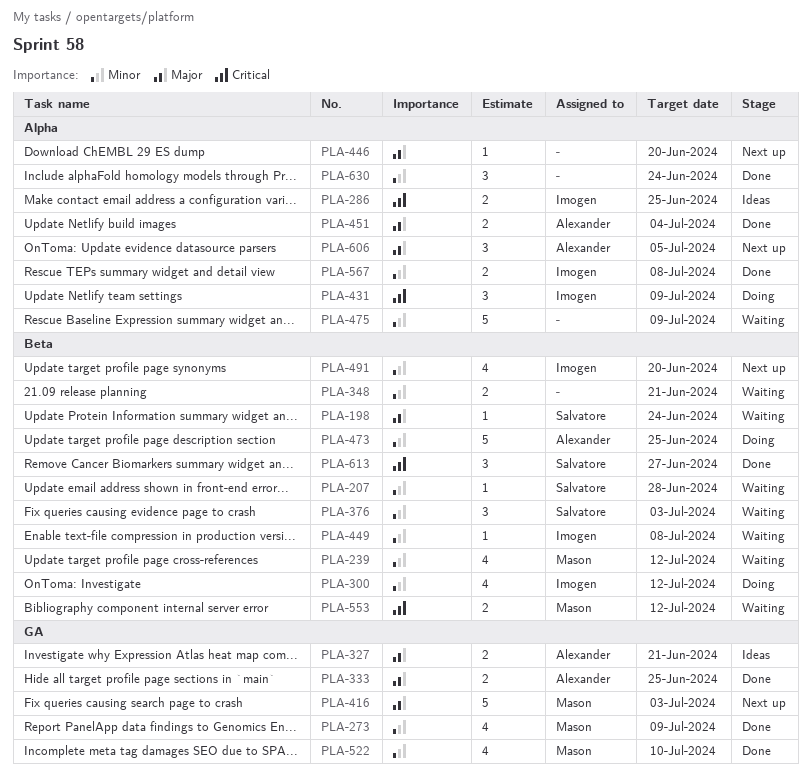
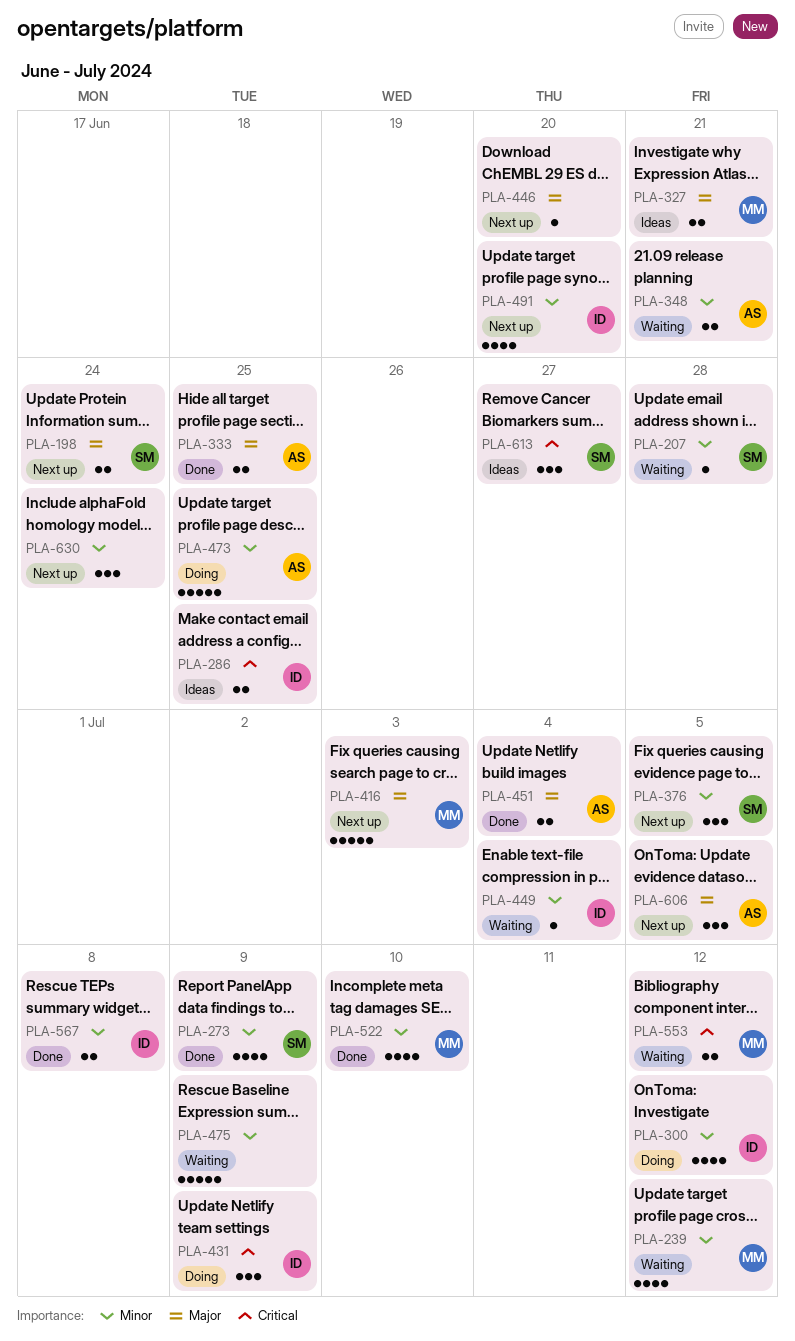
PLA-198, status: Waiting -> Next up
PLA-198, estimate: 1 -> 2
PLA-273, owner: Mason -> Salvatore
PLA-327, owner: Alexander -> Mason
PLA-348, owner: none -> Alexander
PLA-376, status: Waiting -> Next up
PLA-376, due: Jul 3 -> Jul 5
PLA-449, due: Jul 8 -> Jul 4
PLA-613, status: Done -> Ideas
PLA-630, status: Done -> Next up

